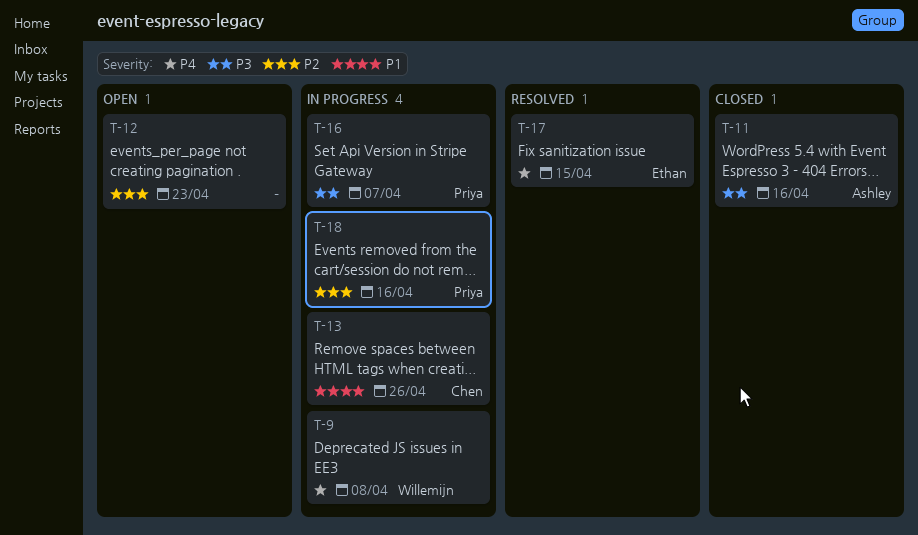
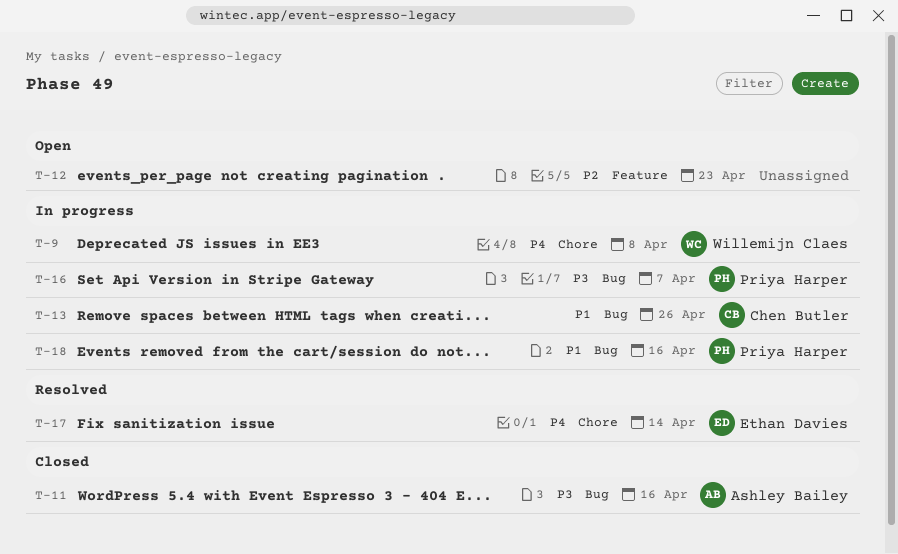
T-17, due: Apr 15 -> Apr 14
T-18, priority: P2 -> P1

